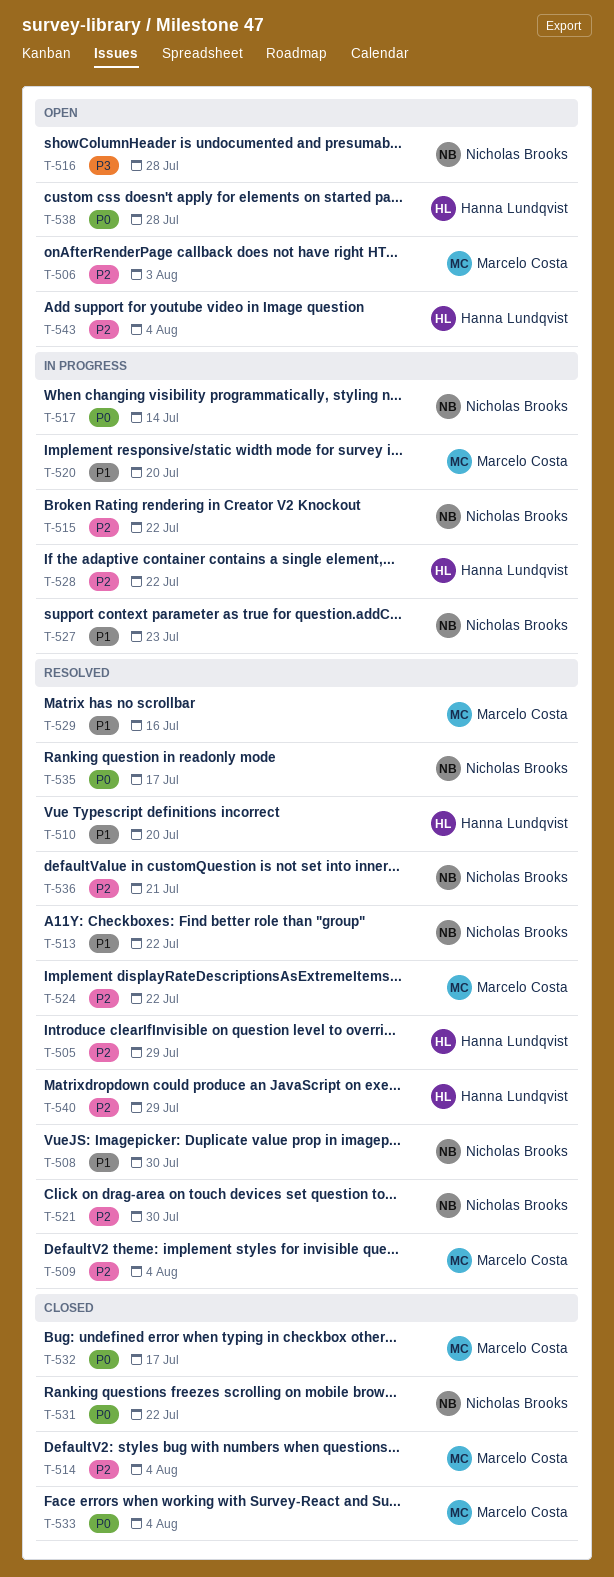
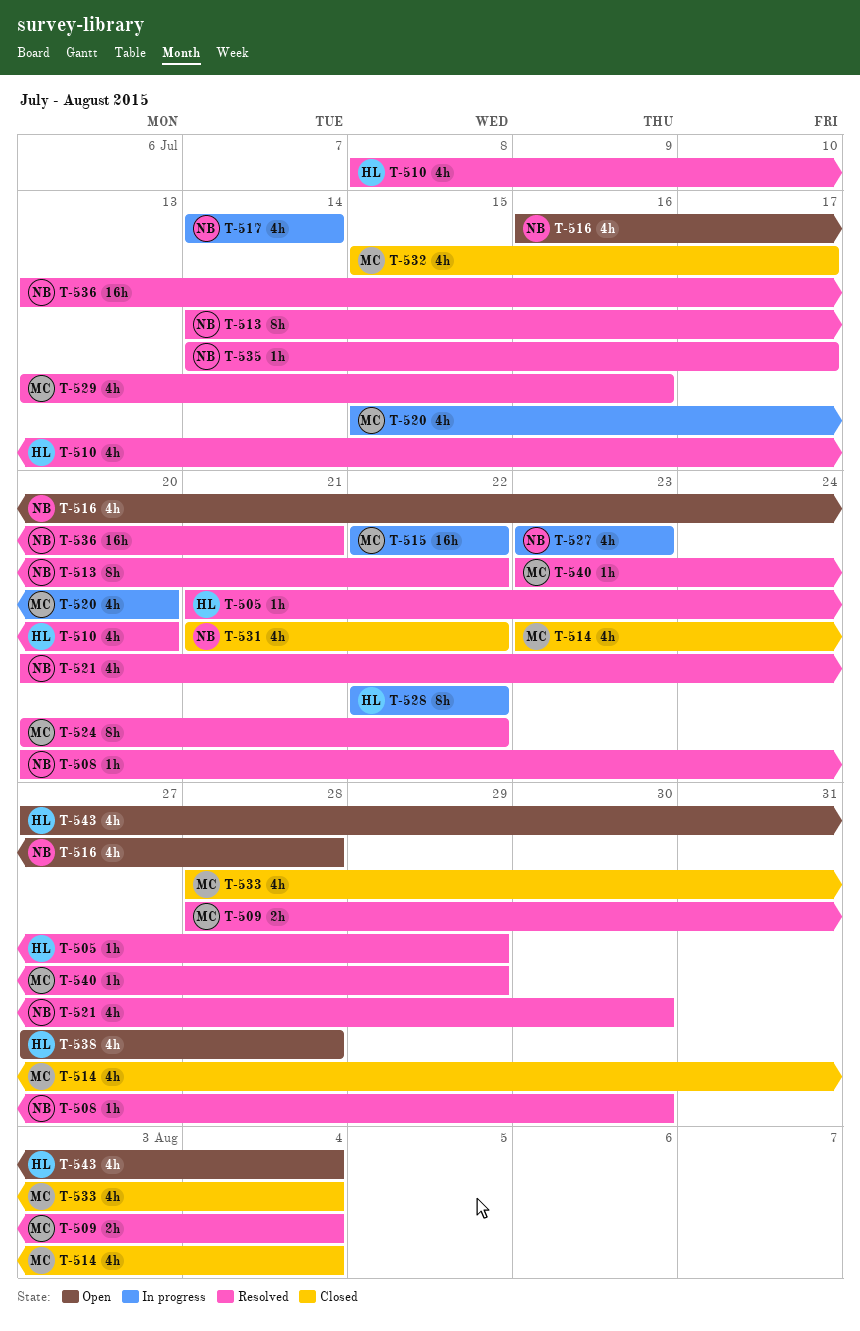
T-506: present -> none
T-515, owner: Nicholas Brooks -> Marcelo Costa
T-540, owner: Hanna Lundqvist -> Marcelo Costa

